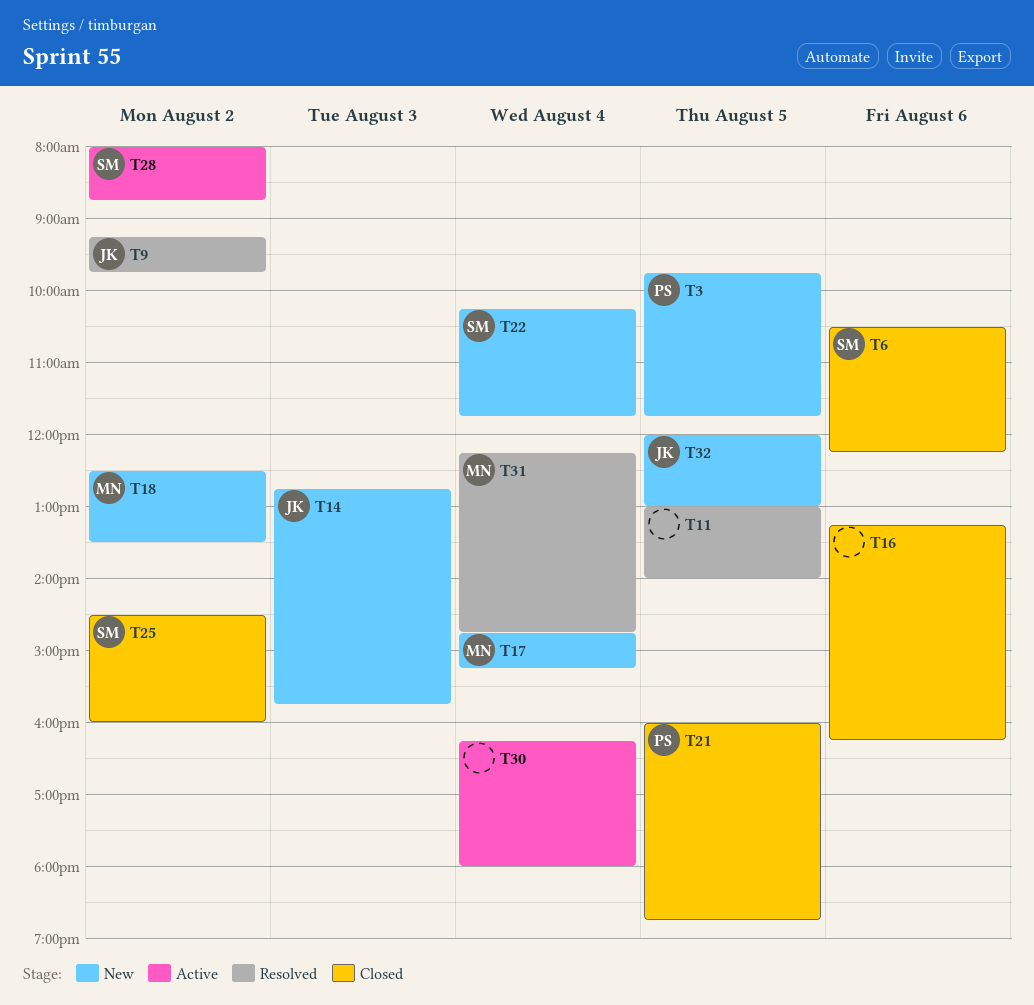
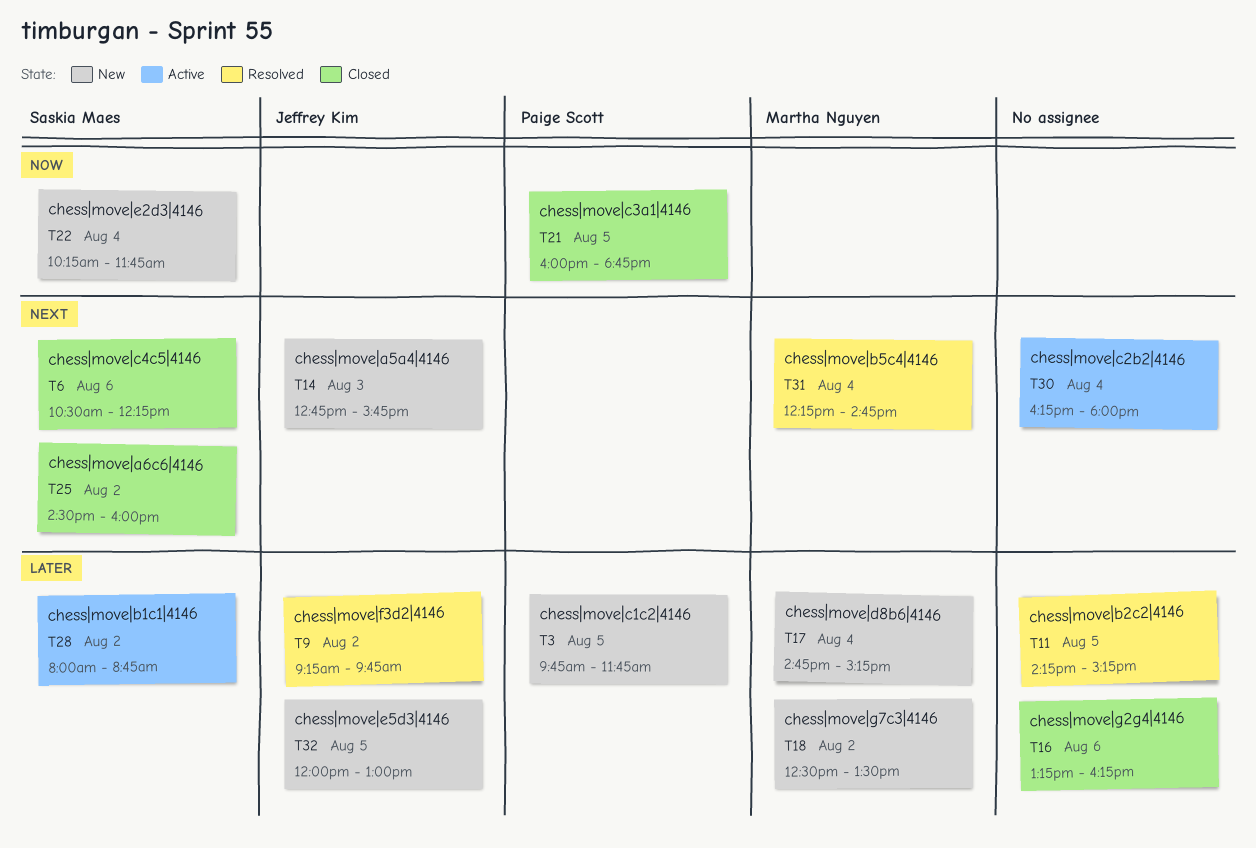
T11, begins: 13:00 -> 14:15
T11, ends: 14:00 -> 15:15

